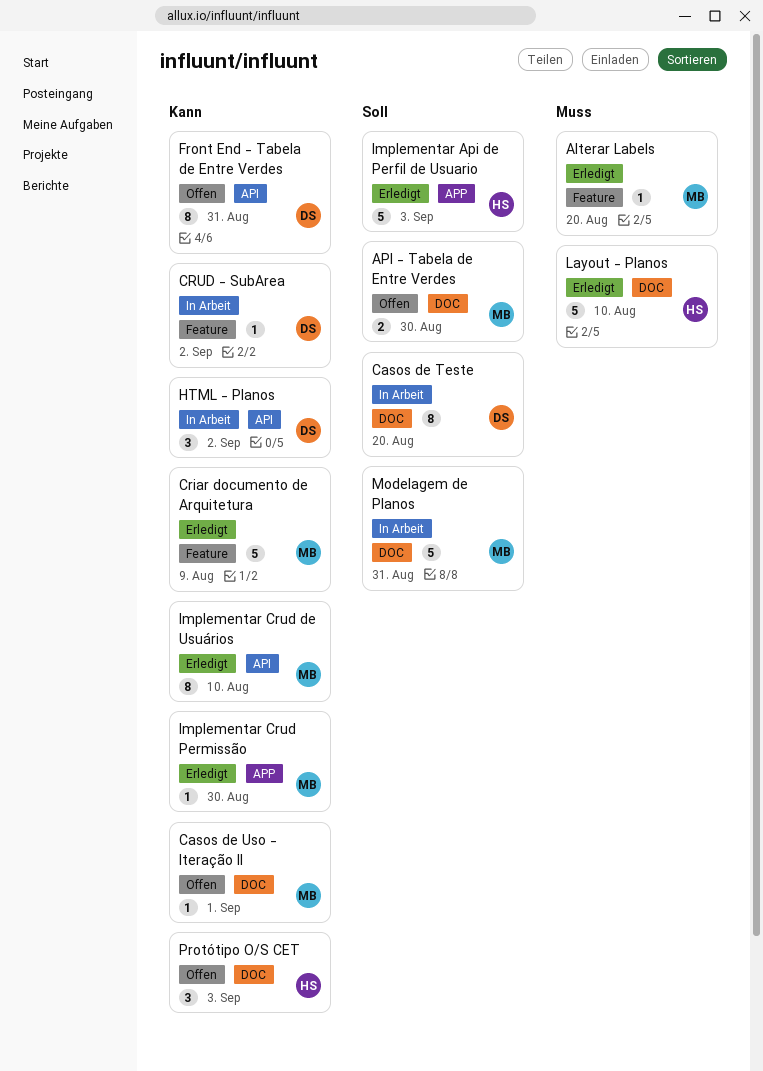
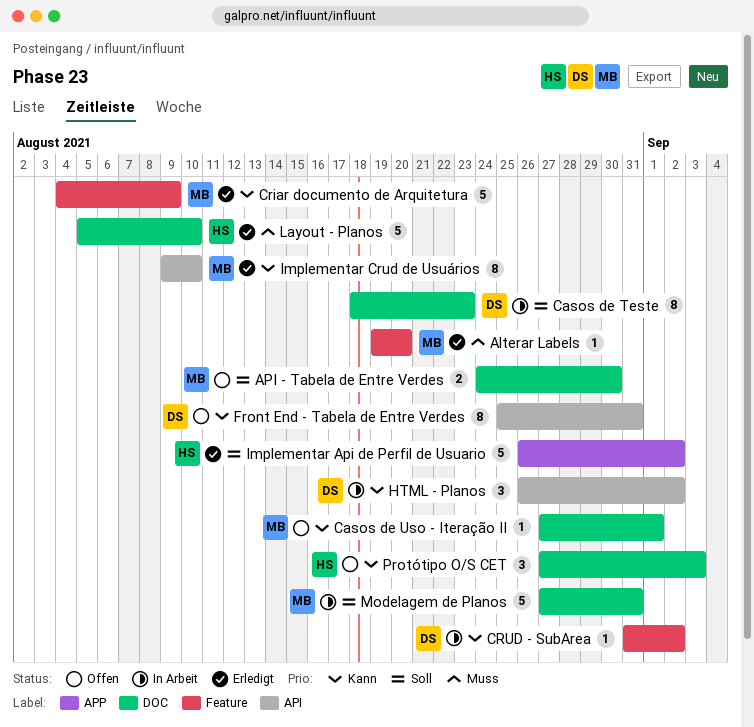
Casos de Teste, due: Aug 20 -> Aug 23
Implementar Api de Perfil de Usuario, due: Sep 3 -> Sep 2
Implementar Crud Permissão: present -> none

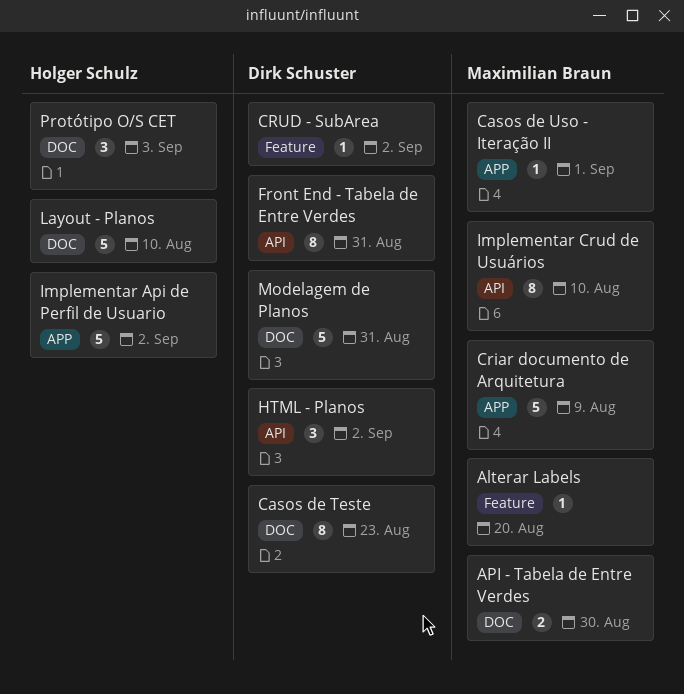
Casos de Uso - Iteração II, label: DOC -> APP
Criar documento de Arquitetura, label: Feature -> APP
Modelagem de Planos, owner: Maximilian Braun -> Dirk Schuster

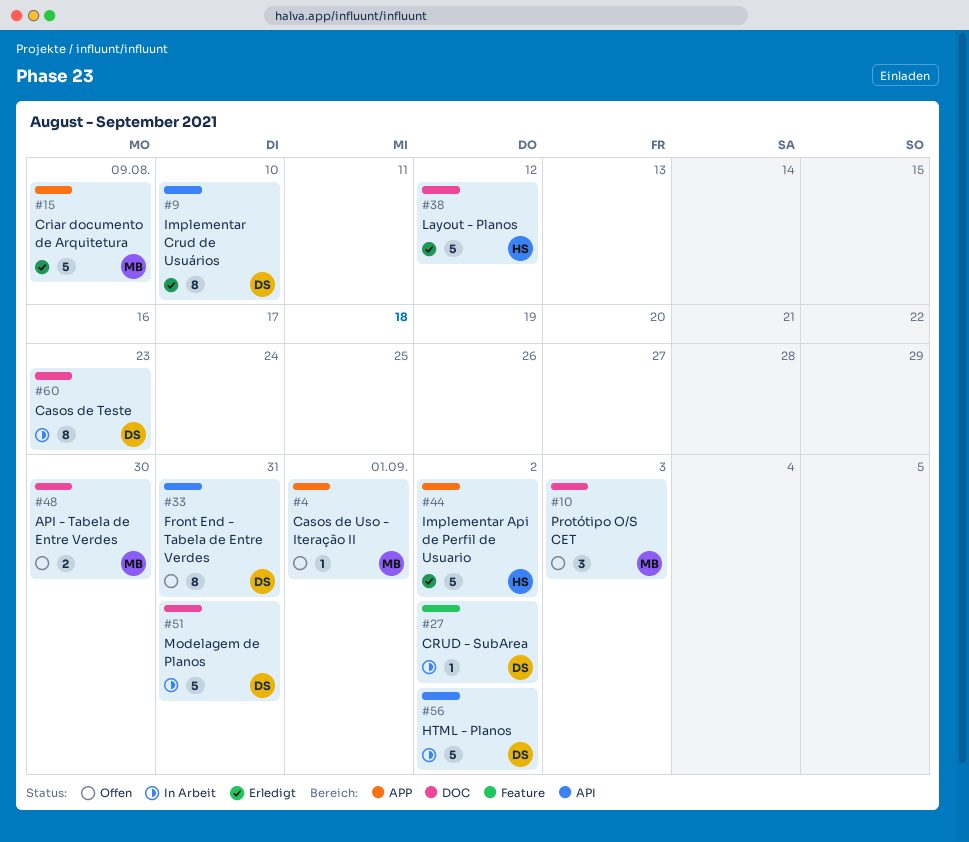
Alterar Labels: present -> none
HTML - Planos, estimate: 3 -> 5
Implementar Crud de Usuários, owner: Maximilian Braun -> Dirk Schuster
Layout - Planos, due: Aug 10 -> Aug 12
Protótipo O/S CET, owner: Holger Schulz -> Maximilian Braun

